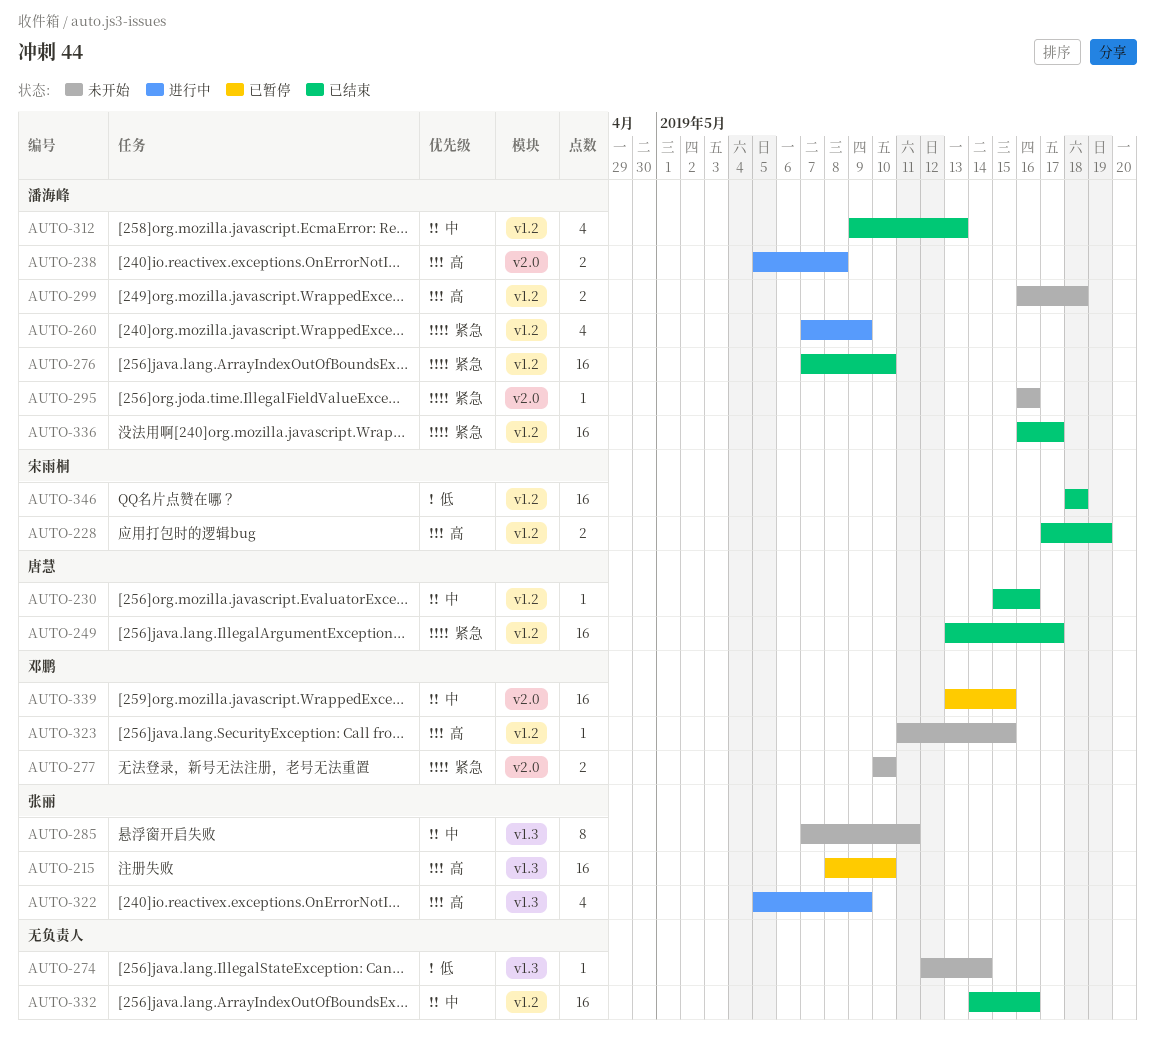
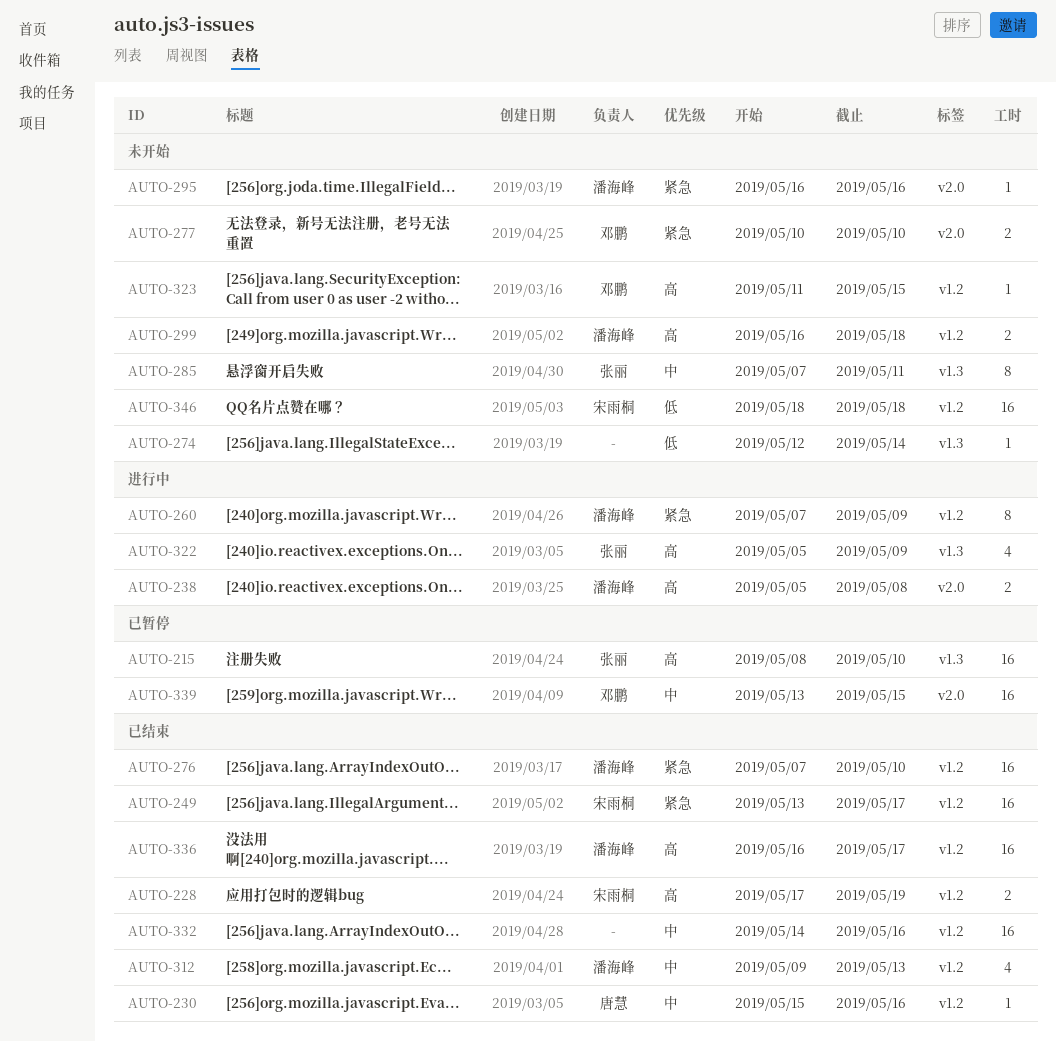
AUTO-249, owner: 唐慧 -> 宋雨桐
AUTO-260, estimate: 4 -> 8
AUTO-336, priority: 紧急 -> 高
AUTO-346, status: 已结束 -> 未开始

